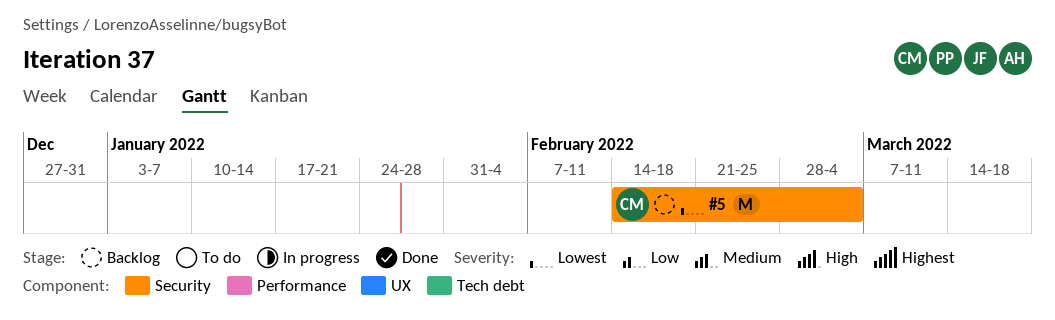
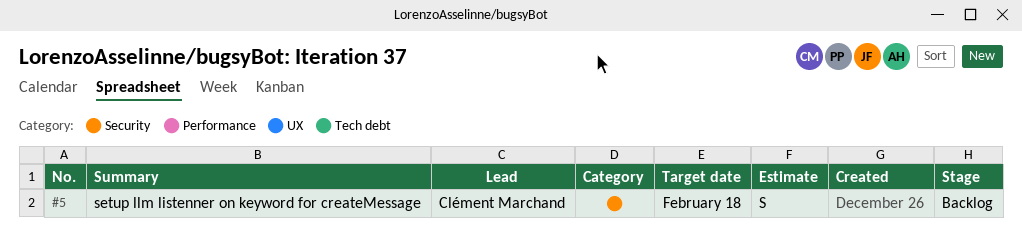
#5, estimate: M -> S
#5, due: Mar 4 -> Feb 18

